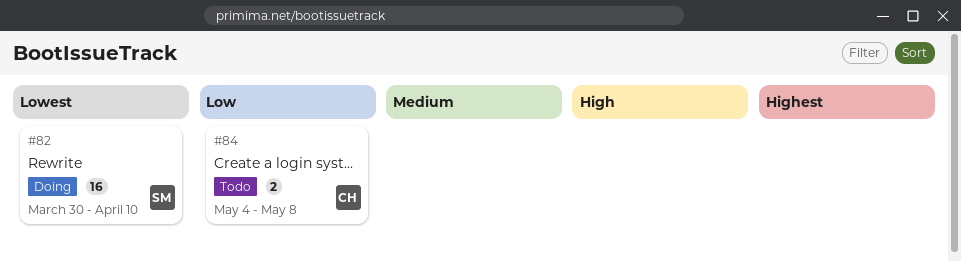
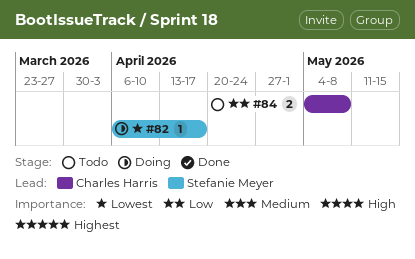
#82, estimate: 16 -> 1
#82, start: Mar 30 -> Apr 6
#82, due: Apr 10 -> Apr 17

